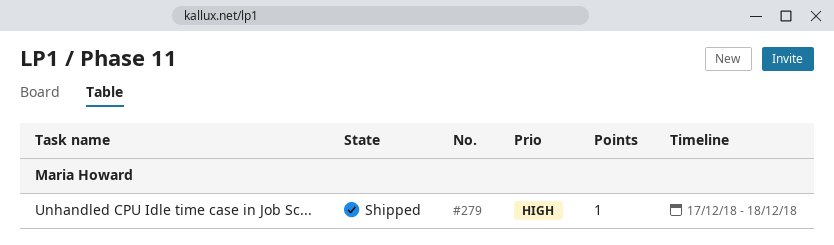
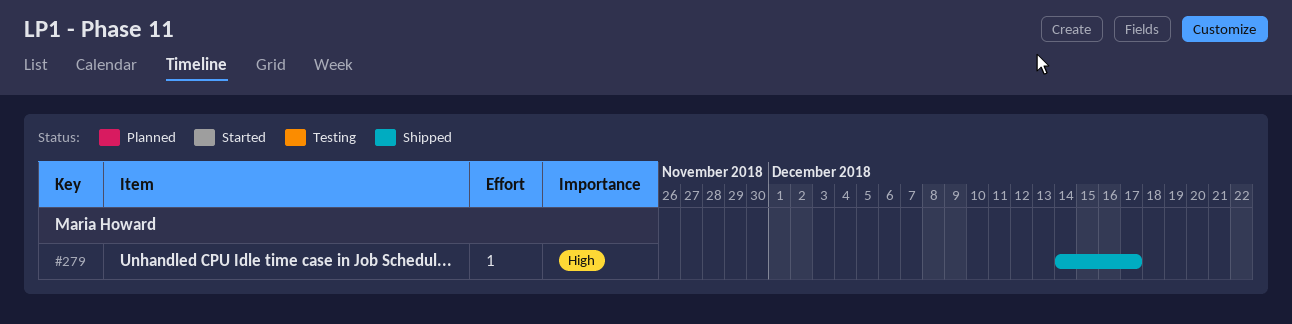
#279, start: Dec 17 -> Dec 14
#279, due: Dec 18 -> Dec 17

